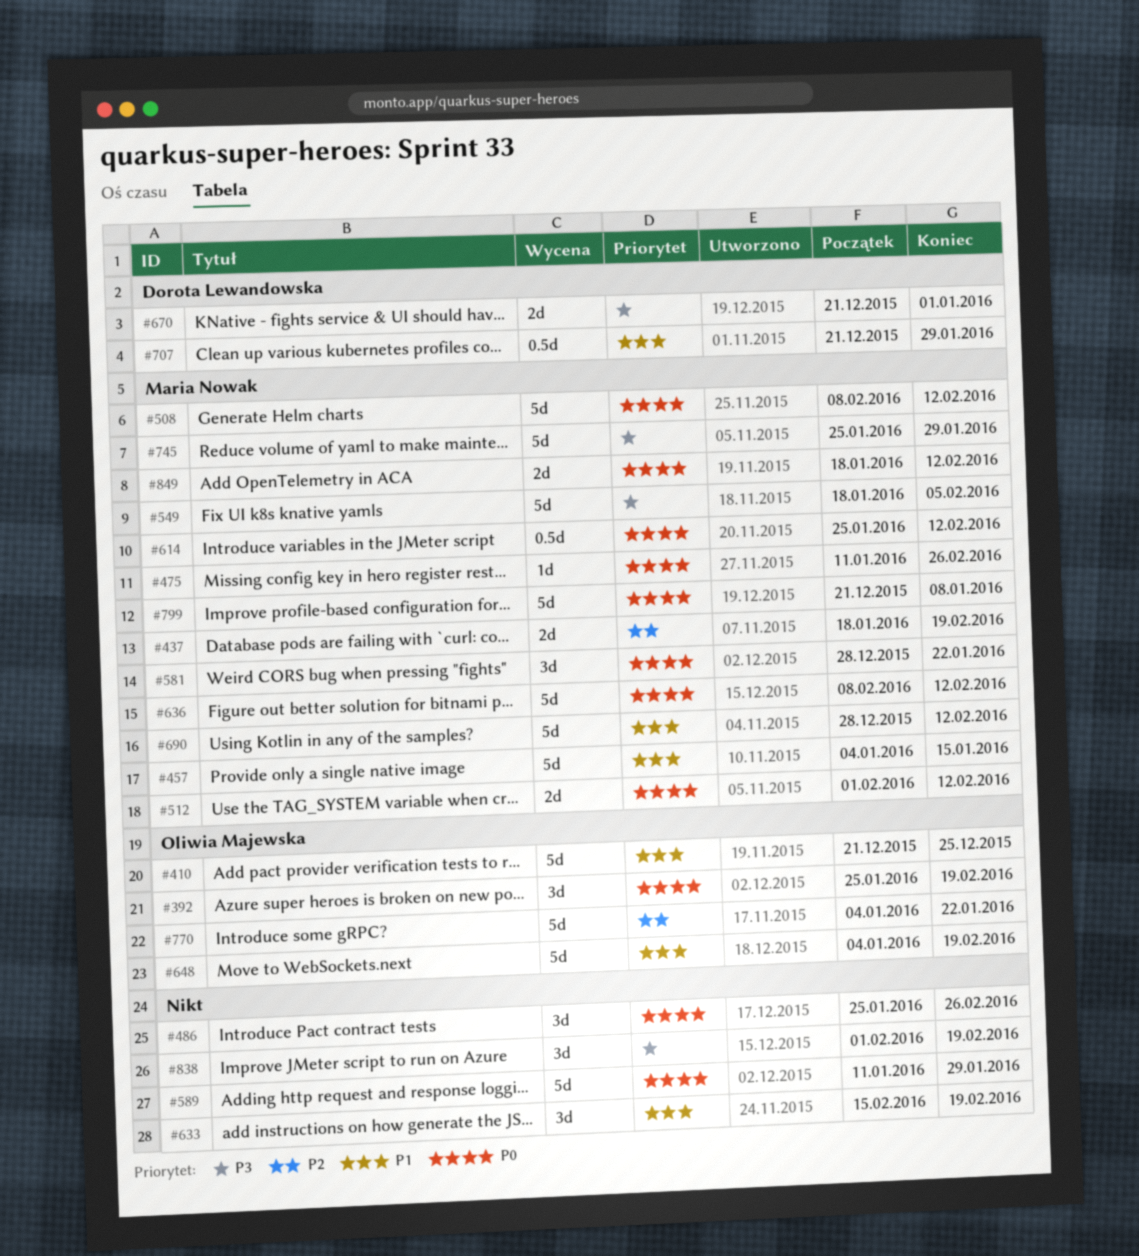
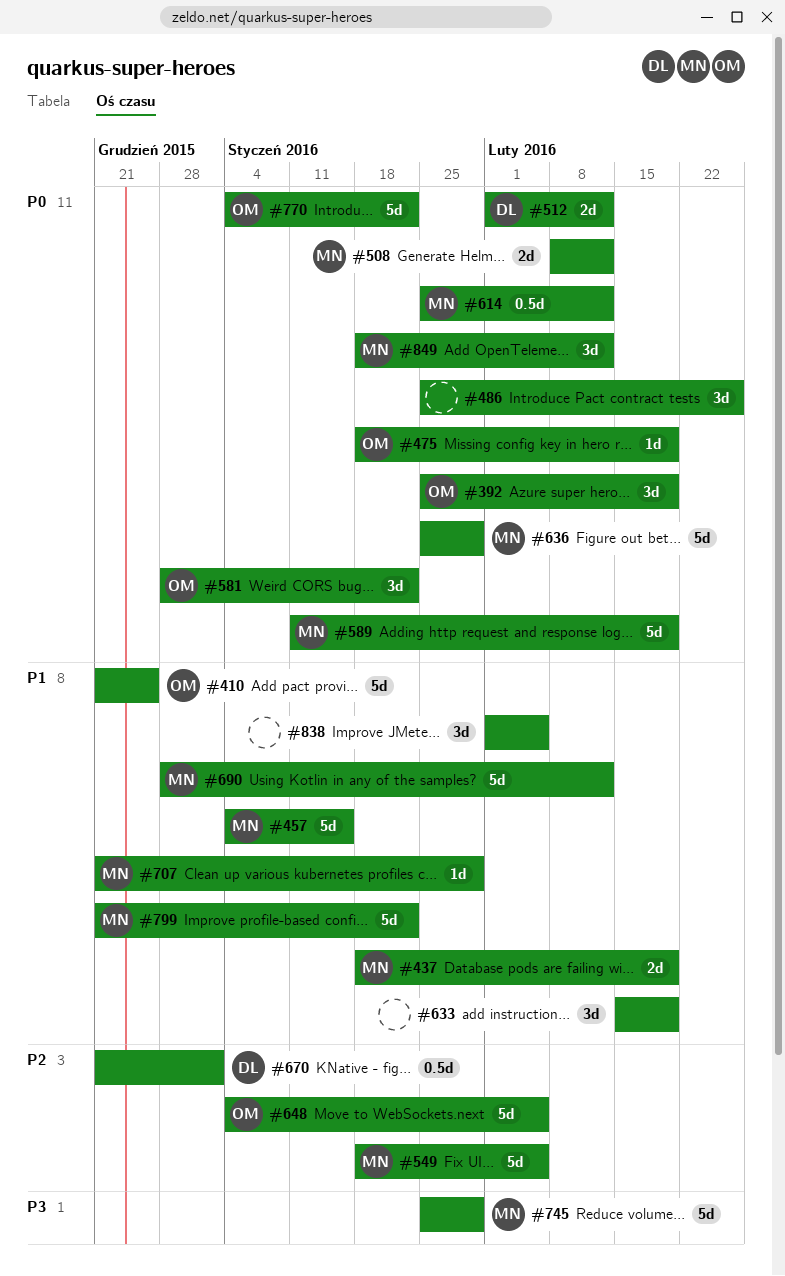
#437, priority: P2 -> P1
#475, owner: Maria Nowak -> Oliwia Majewska
#475, start: Jan 11 -> Jan 18
#475, due: Feb 26 -> Feb 19
#508, estimate: 5d -> 2d
#512, owner: Maria Nowak -> Dorota Lewandowska
#549, priority: P3 -> P2
#581, owner: Maria Nowak -> Oliwia Majewska
#589, owner: none -> Maria Nowak
#589, due: Jan 29 -> Feb 19
#636, start: Feb 8 -> Jan 25
#636, due: Feb 12 -> Jan 29
#648, priority: P1 -> P2
#648, due: Feb 19 -> Feb 5
#670, priority: P3 -> P2
#670, estimate: 2d -> 0.5d
#707, owner: Dorota Lewandowska -> Maria Nowak
#707, estimate: 0.5d -> 1d
#770, priority: P2 -> P0
#799, priority: P0 -> P1
#799, due: Jan 8 -> Jan 22
#838, priority: P3 -> P1
#838, due: Feb 19 -> Feb 5
#849, estimate: 2d -> 3d

